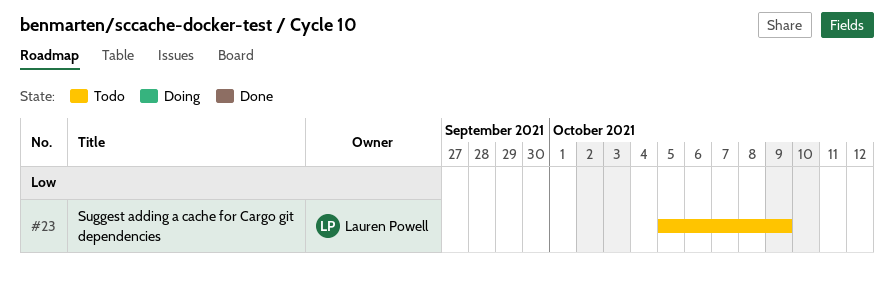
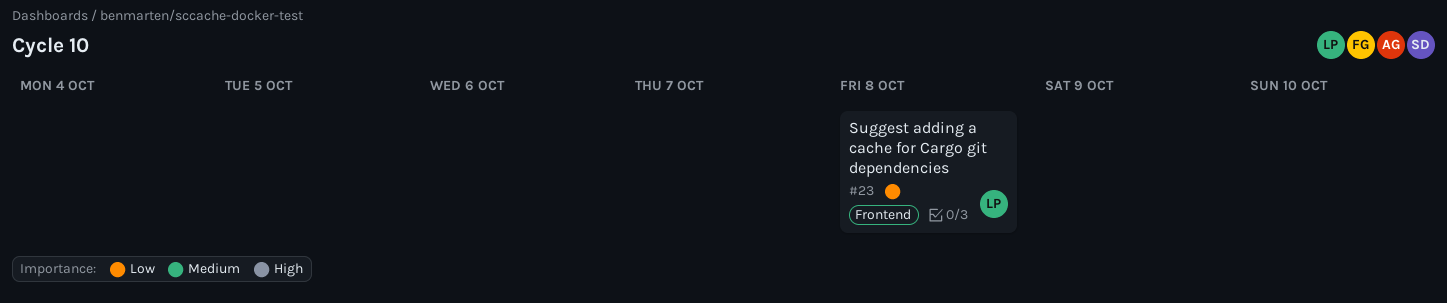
#23, due: Oct 9 -> Oct 8

